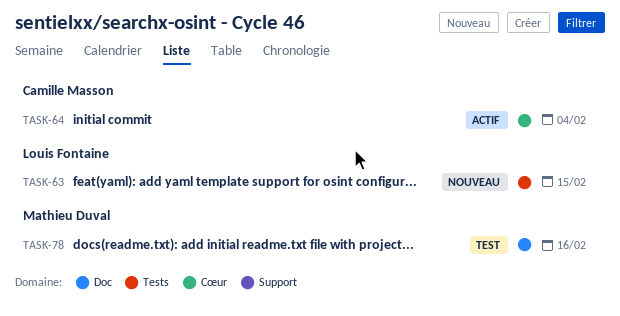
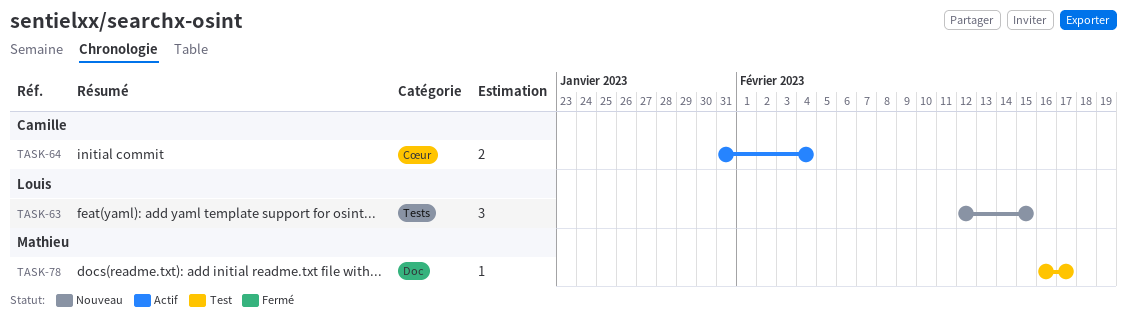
TASK-78, due: Feb 16 -> Feb 17

